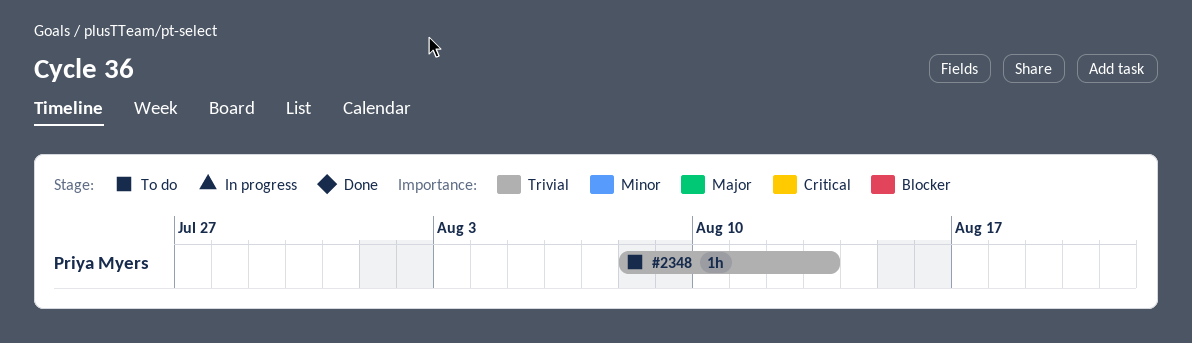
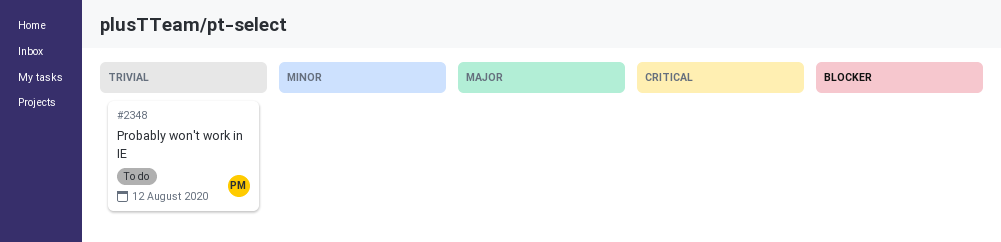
#2348, due: Aug 13 -> Aug 12

